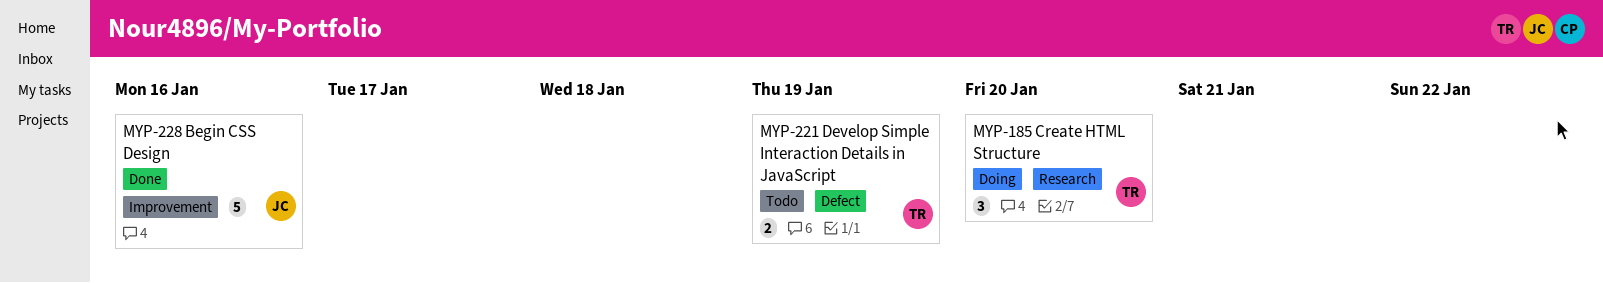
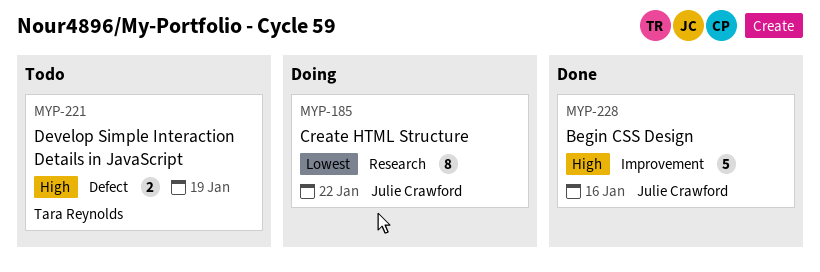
MYP-185, owner: Tara Reynolds -> Julie Crawford
MYP-185, estimate: 3 -> 8
MYP-185, due: Jan 20 -> Jan 22

